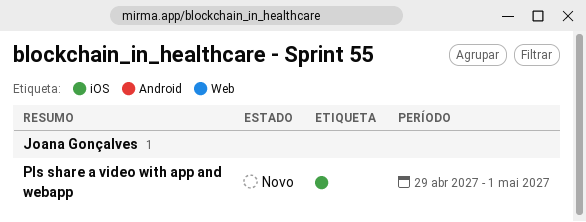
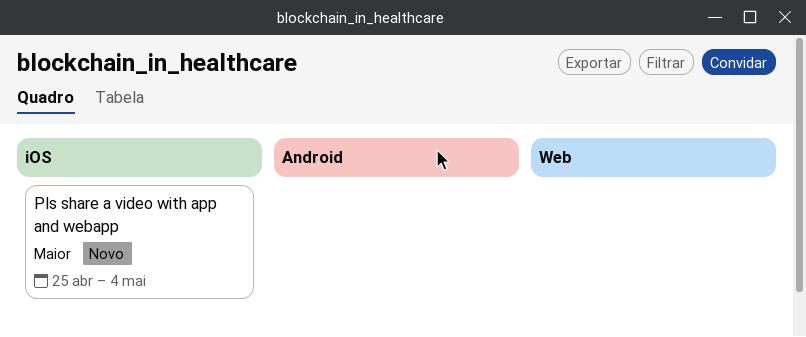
Pls share a video with app and webapp, start: Apr 29 -> Apr 25
Pls share a video with app and webapp, due: May 1 -> May 4

